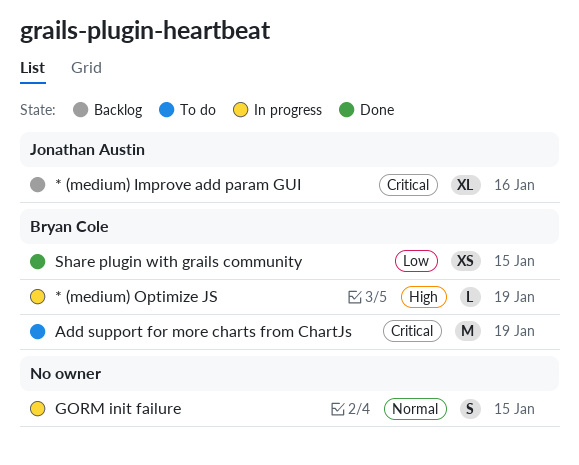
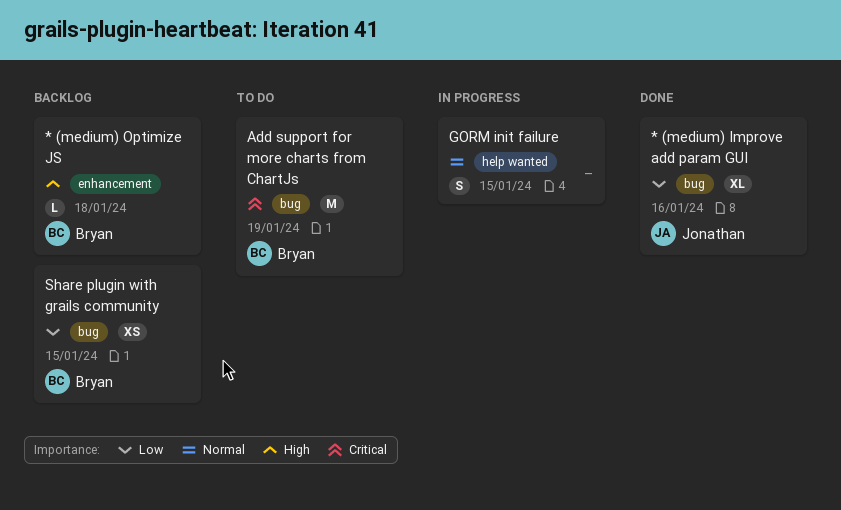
* (medium) Improve add param GUI, status: Backlog -> Done
* (medium) Improve add param GUI, priority: Critical -> Low
* (medium) Optimize JS, status: In progress -> Backlog
* (medium) Optimize JS, due: Jan 19 -> Jan 18
Share plugin with grails community, status: Done -> Backlog

